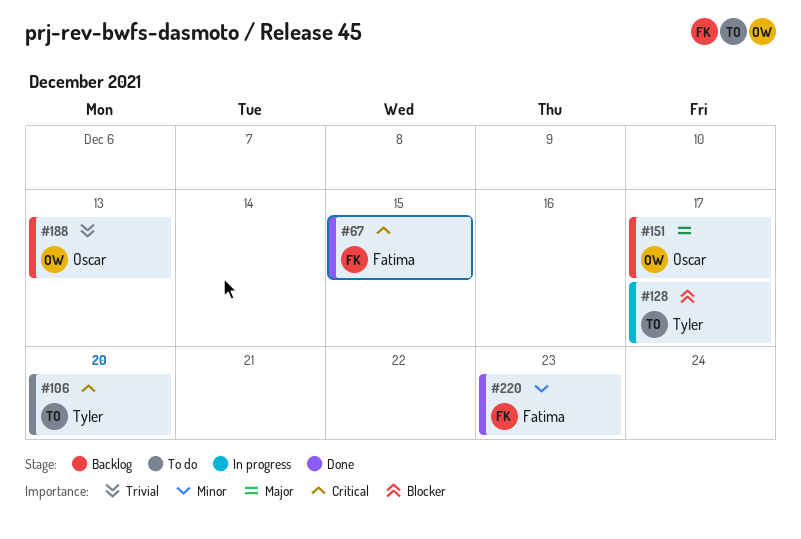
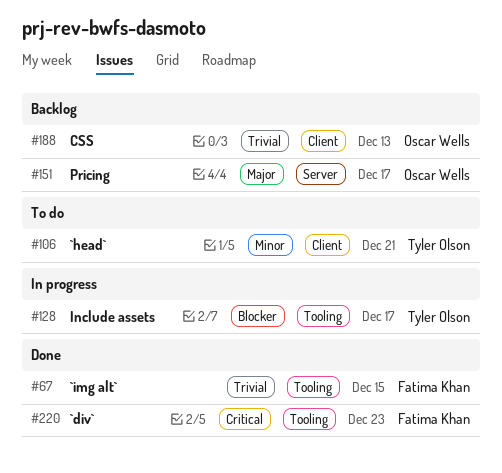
#67, priority: Critical -> Trivial
#106, priority: Critical -> Minor
#106, due: Dec 20 -> Dec 21
#220, priority: Minor -> Critical

